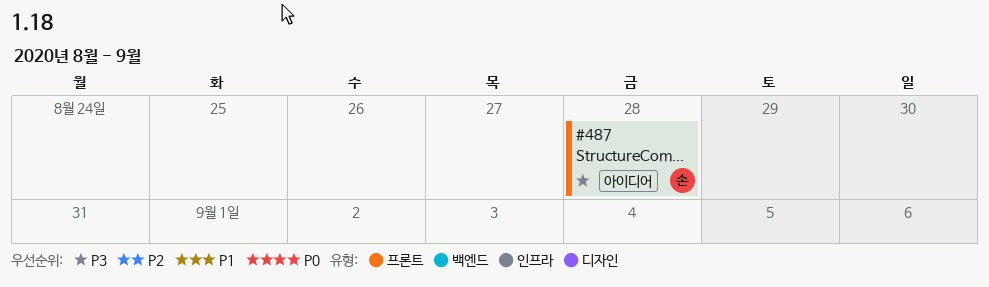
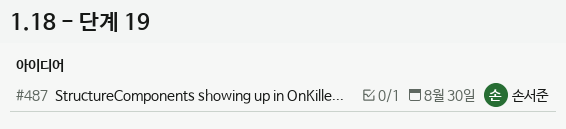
#487, due: Aug 28 -> Aug 30

